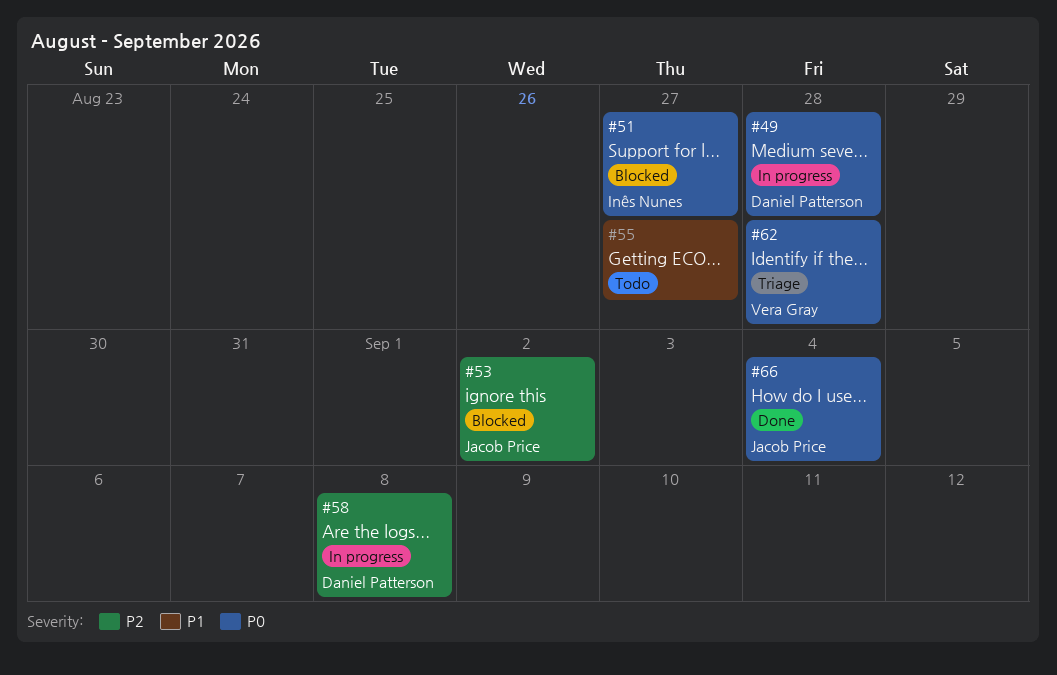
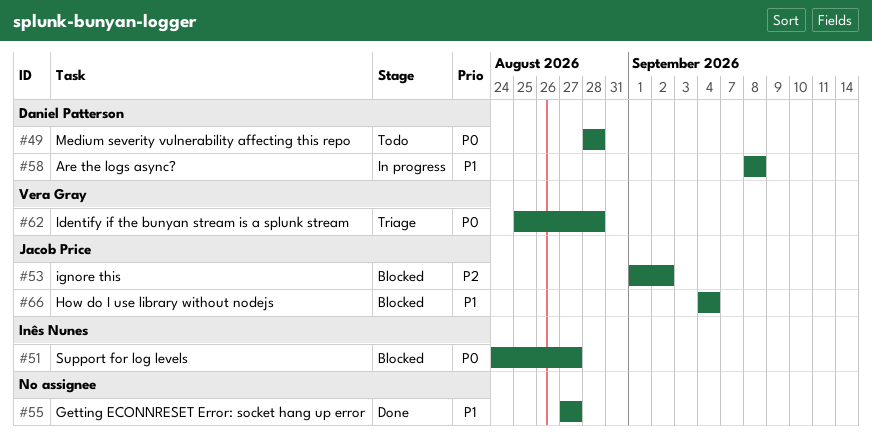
#49, status: In progress -> Todo
#55, status: Todo -> Done
#58, priority: P2 -> P1
#66, status: Done -> Blocked
#66, priority: P0 -> P1

